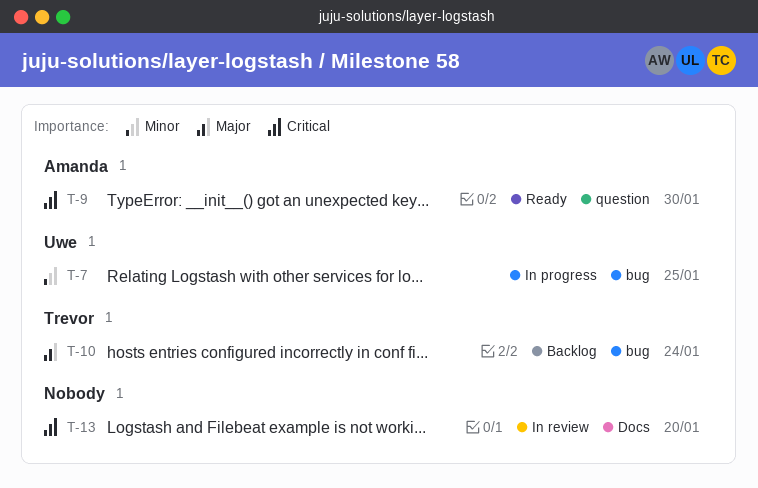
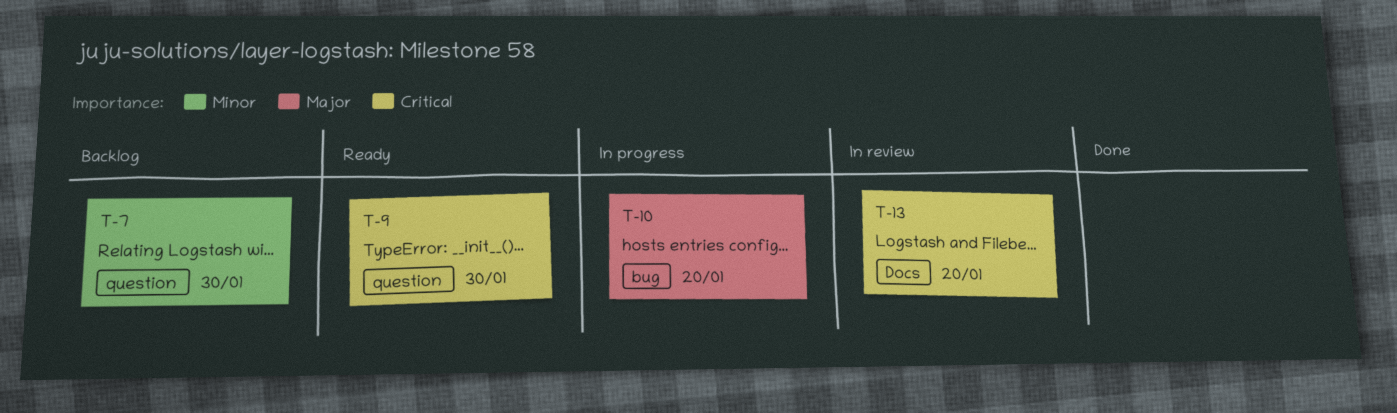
T-7, status: In progress -> Backlog
T-7, label: bug -> question
T-7, due: Jan 25 -> Jan 30
T-10, status: Backlog -> In progress
T-10, due: Jan 24 -> Jan 20

